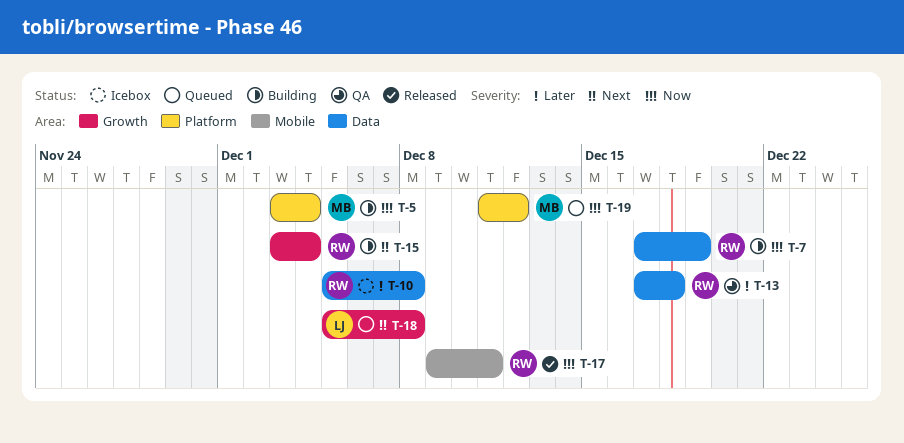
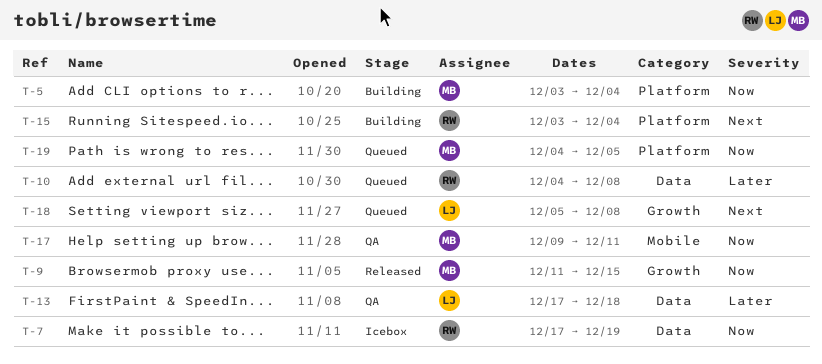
T-7, status: Building -> Icebox
T-9: none -> present
T-10, status: Icebox -> Queued
T-10, start: Dec 5 -> Dec 4
T-13, owner: RW -> LJ
T-15, label: Growth -> Platform
T-17, status: Released -> QA
T-17, owner: RW -> MB
T-19, start: Dec 11 -> Dec 4
T-19, due: Dec 12 -> Dec 5

